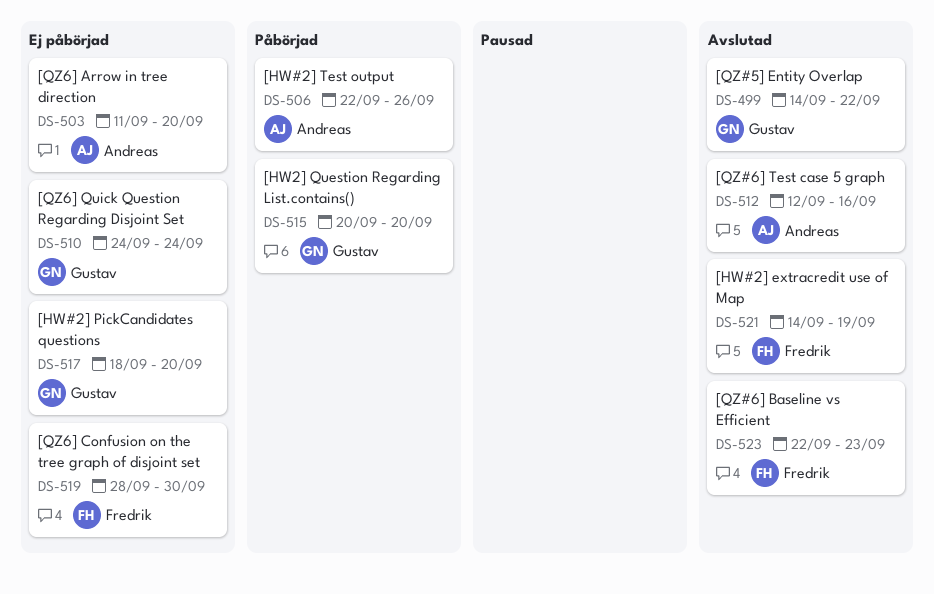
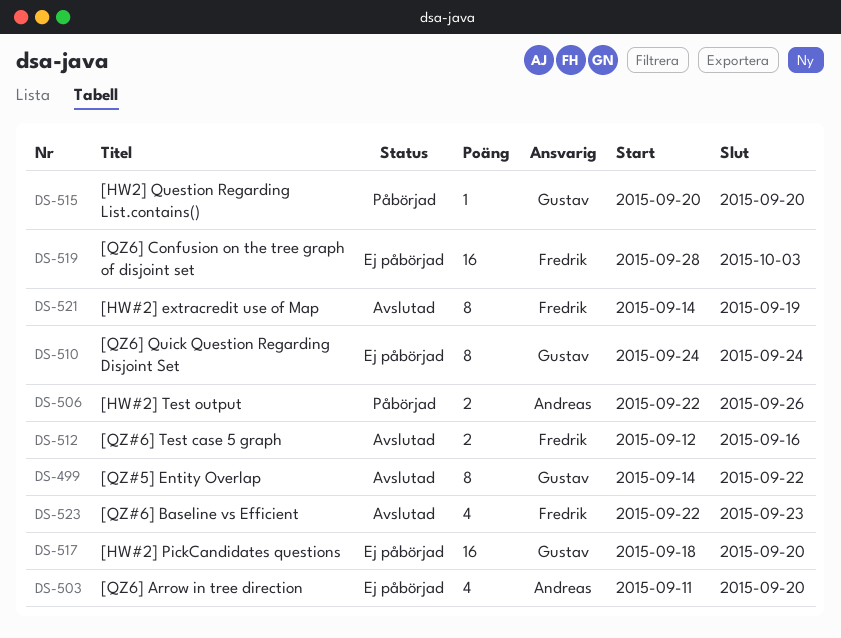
DS-512, owner: Andreas -> Fredrik
DS-519, due: Sep 30 -> Oct 3

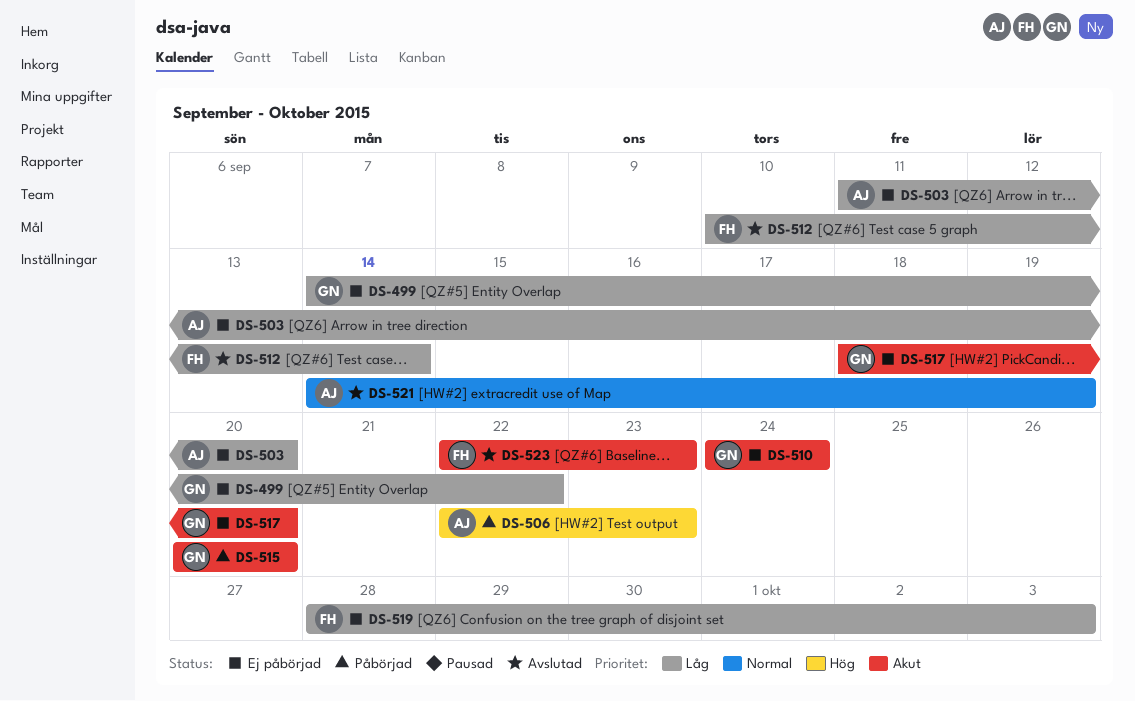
DS-499, status: Avslutad -> Ej påbörjad
DS-506, due: Sep 26 -> Sep 23
DS-512, start: Sep 12 -> Sep 10
DS-512, due: Sep 16 -> Sep 14
DS-521, owner: Fredrik -> Andreas

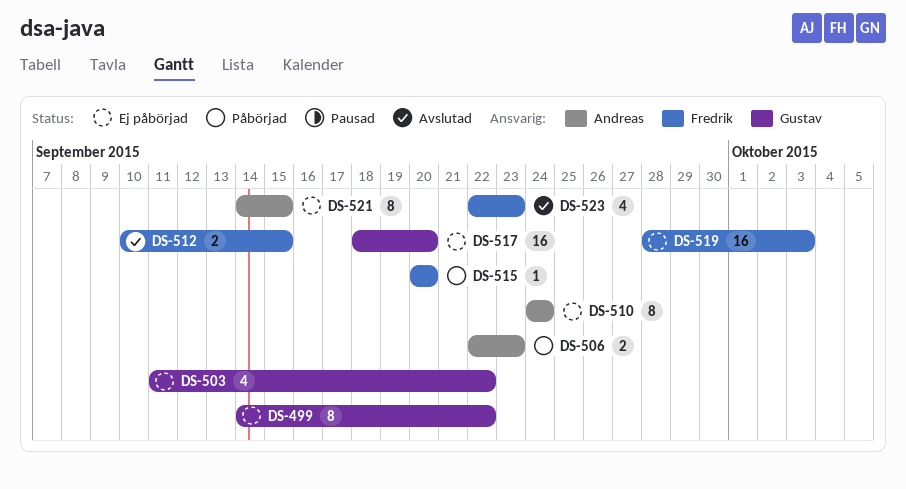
DS-503, owner: Andreas -> Gustav
DS-503, due: Sep 20 -> Sep 22
DS-510, owner: Gustav -> Andreas
DS-512, due: Sep 14 -> Sep 15
DS-515, owner: Gustav -> Fredrik
DS-521, status: Avslutad -> Ej påbörjad
DS-521, due: Sep 19 -> Sep 15

